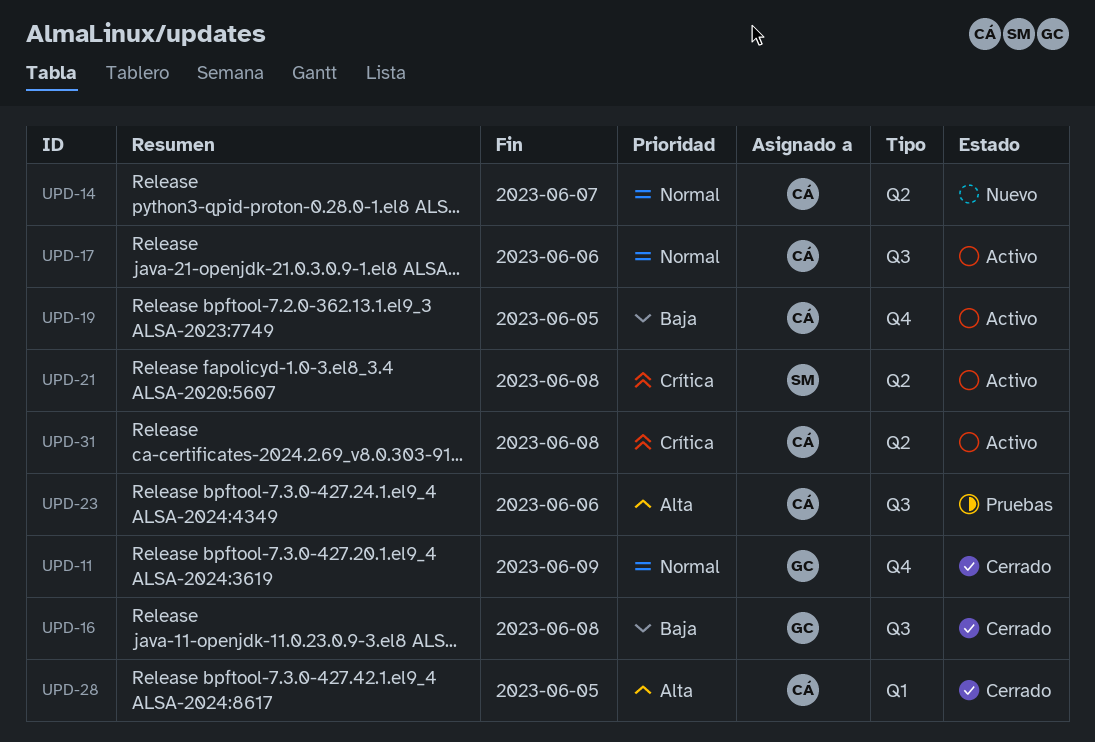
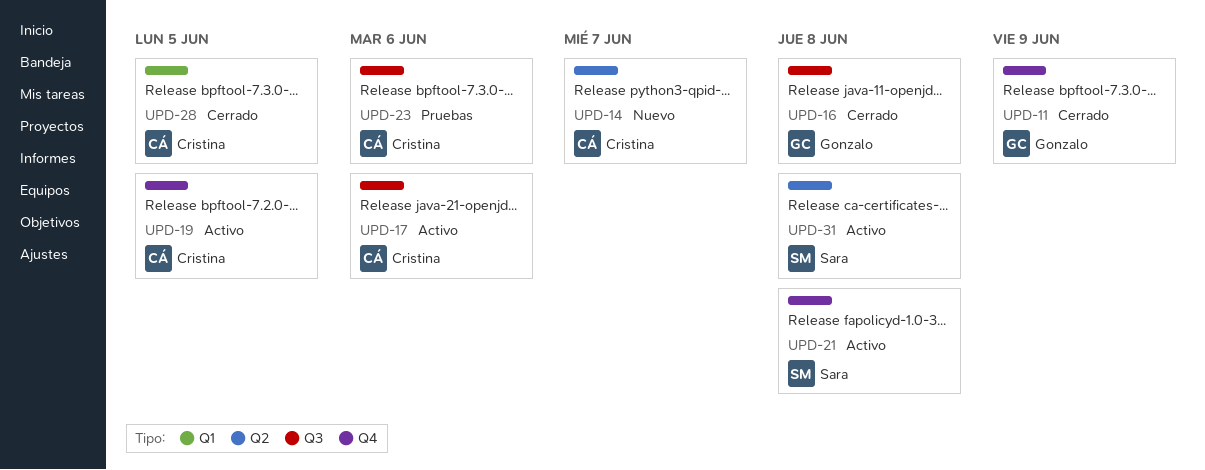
UPD-21, label: Q2 -> Q4
UPD-31, owner: Cristina -> Sara

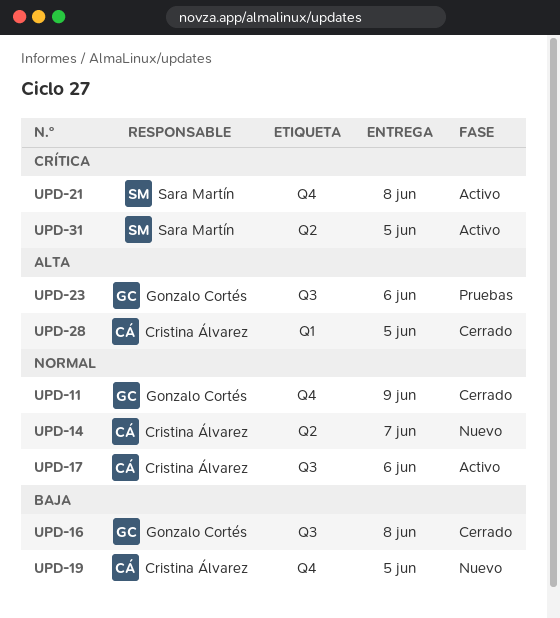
UPD-19, status: Activo -> Nuevo
UPD-23, owner: Cristina Álvarez -> Gonzalo Cortés
UPD-31, due: Jun 8 -> Jun 5

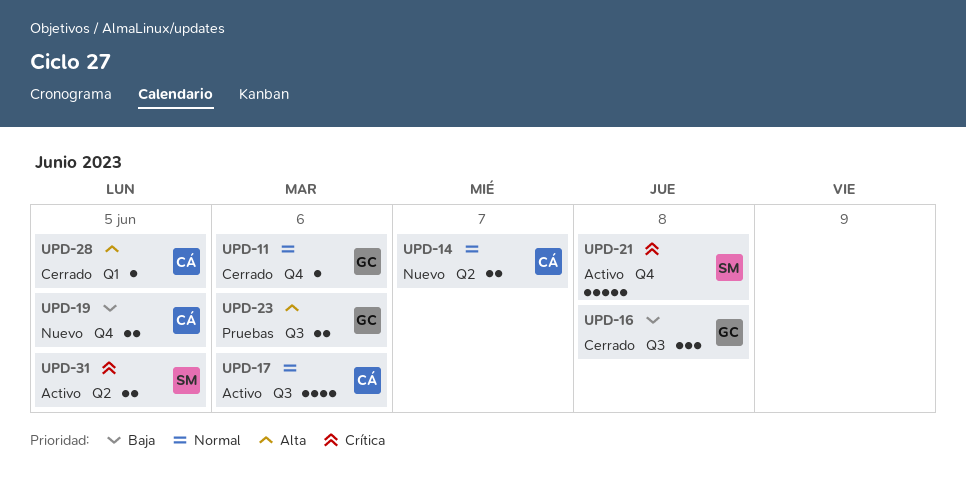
UPD-11, due: Jun 9 -> Jun 6

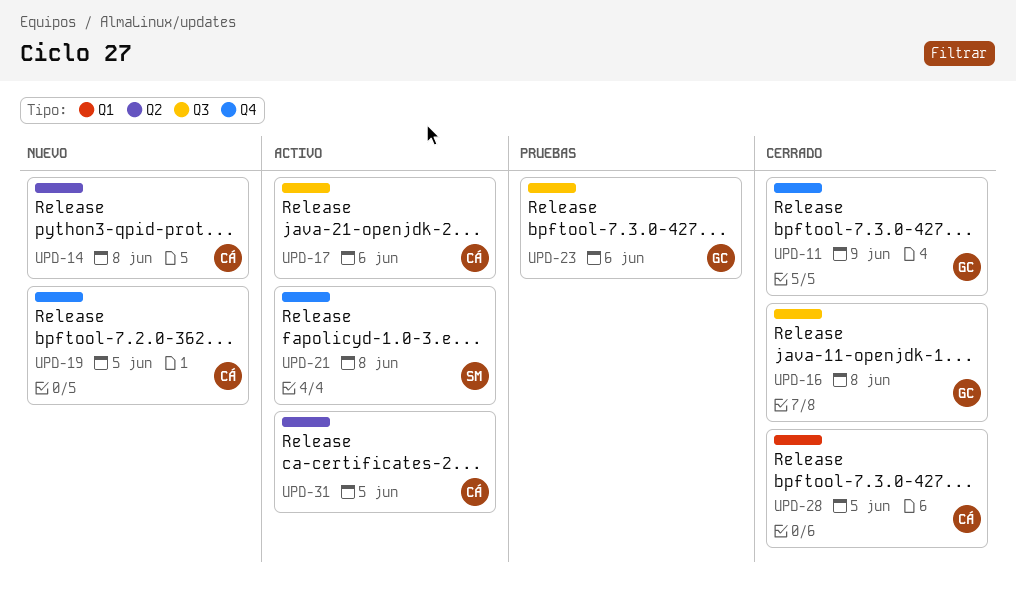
UPD-11, due: Jun 6 -> Jun 9
UPD-14, due: Jun 7 -> Jun 8
UPD-31, owner: SM -> CÁ

